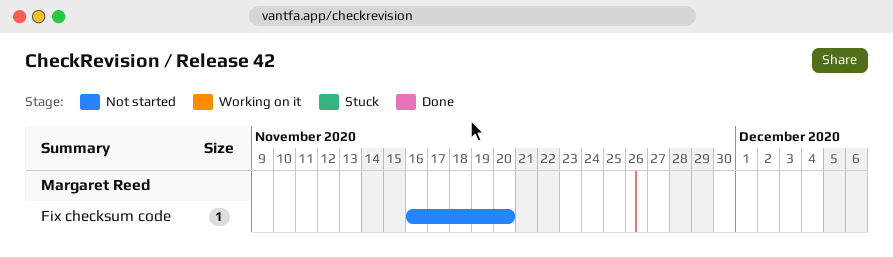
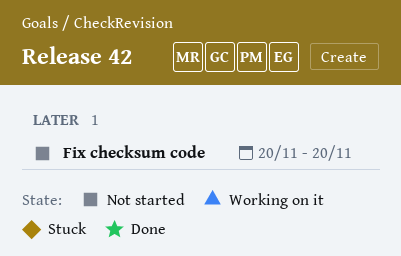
Fix checksum code, start: Nov 16 -> Nov 20

